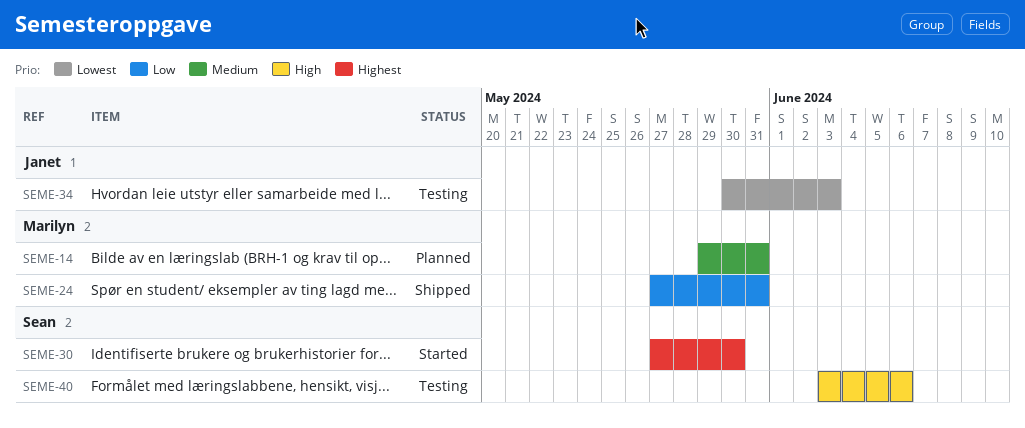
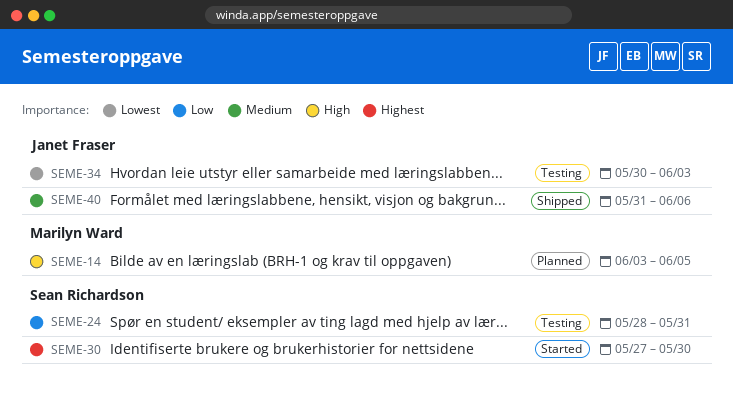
SEME-14, priority: Medium -> High
SEME-14, start: May 29 -> Jun 3
SEME-14, due: May 31 -> Jun 5
SEME-24, status: Shipped -> Testing
SEME-24, owner: Marilyn Ward -> Sean Richardson
SEME-24, start: May 27 -> May 28
SEME-40, status: Testing -> Shipped
SEME-40, owner: Sean Richardson -> Janet Fraser
SEME-40, priority: High -> Medium
SEME-40, start: Jun 3 -> May 31

